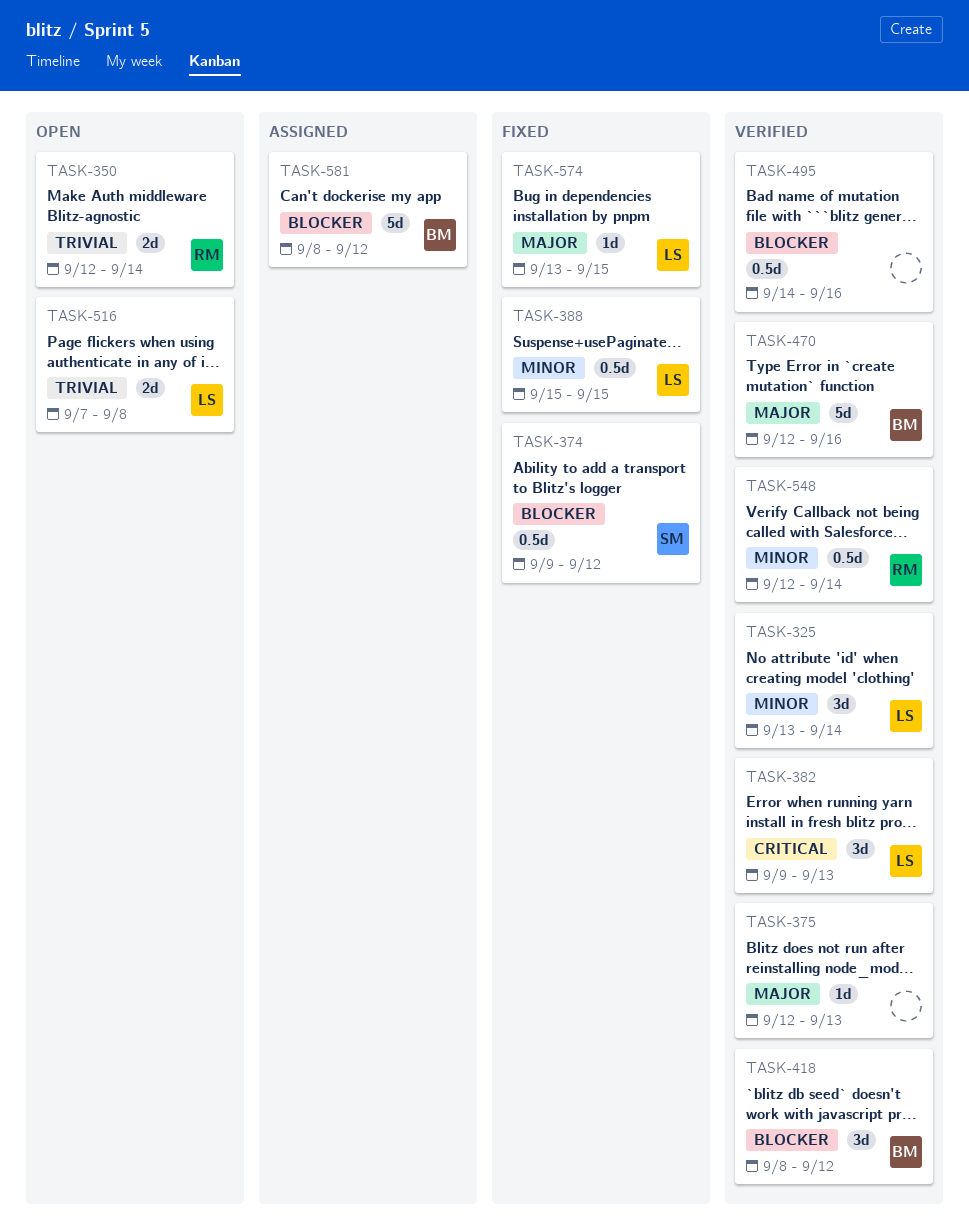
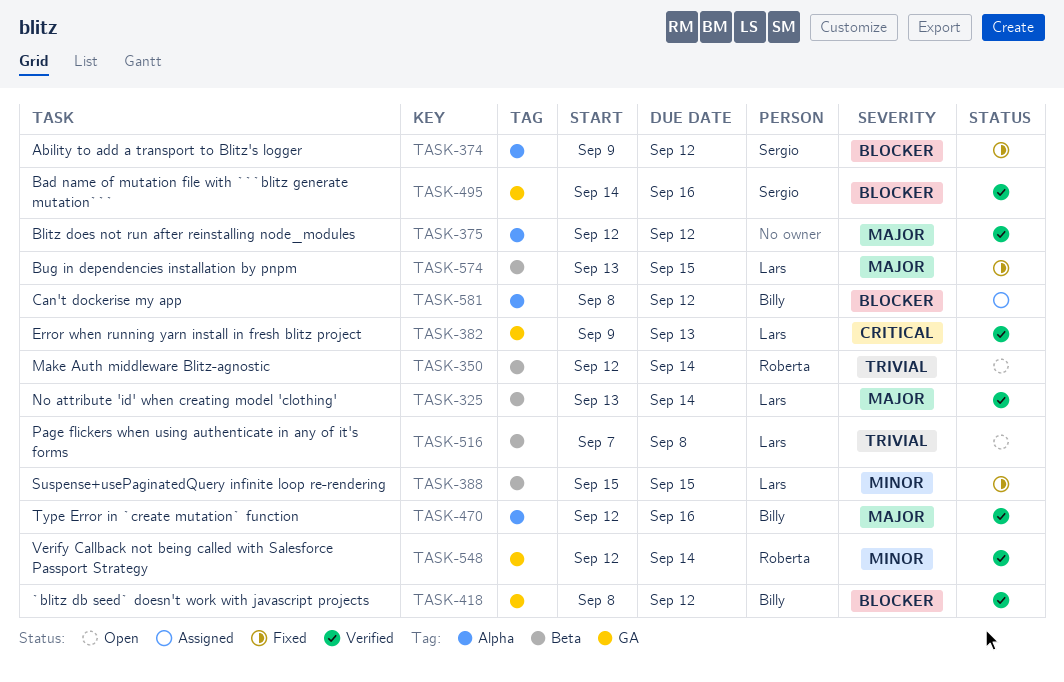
TASK-325, priority: Minor -> Major
TASK-375, due: Sep 13 -> Sep 12
TASK-495, owner: none -> Sergio

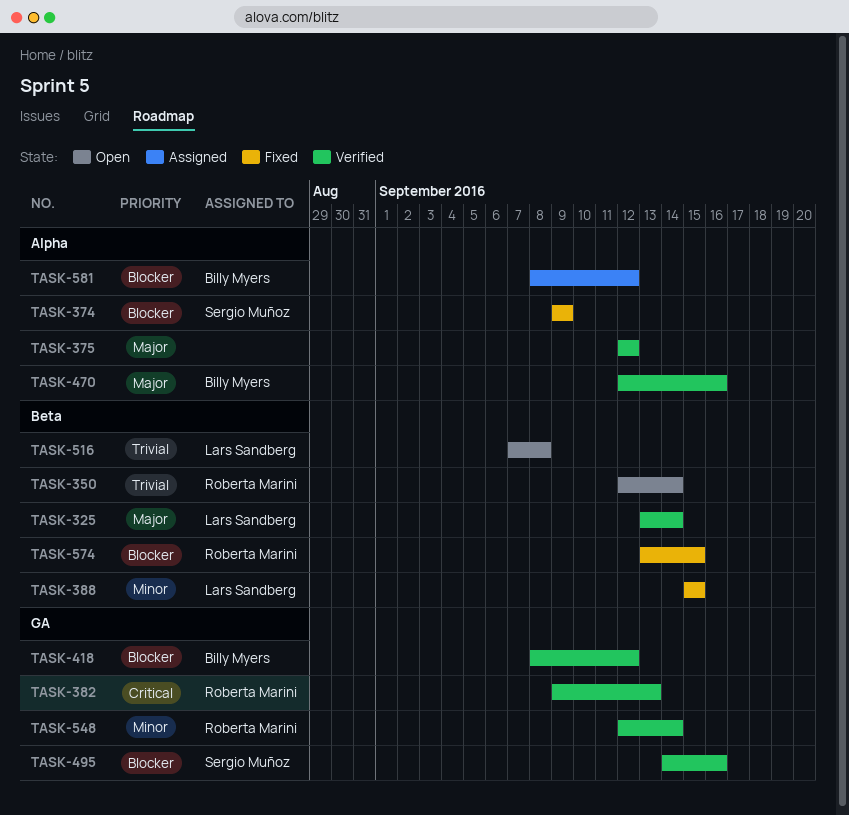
TASK-374, due: Sep 12 -> Sep 9
TASK-382, owner: Lars Sandberg -> Roberta Marini
TASK-574, owner: Lars Sandberg -> Roberta Marini
TASK-574, priority: Major -> Blocker

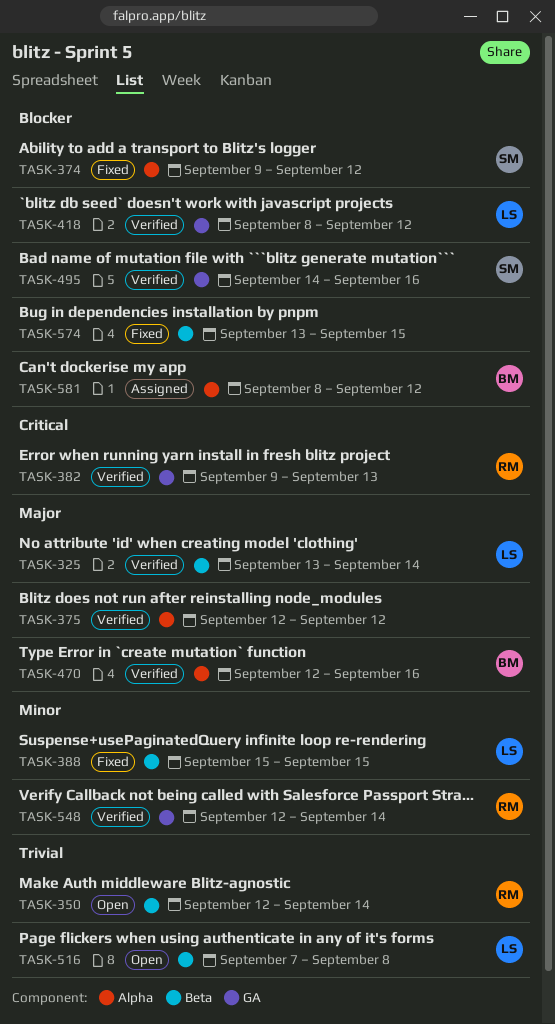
TASK-374, due: Sep 9 -> Sep 12
TASK-418, owner: Billy Myers -> Lars Sandberg
TASK-574, owner: Roberta Marini -> none

